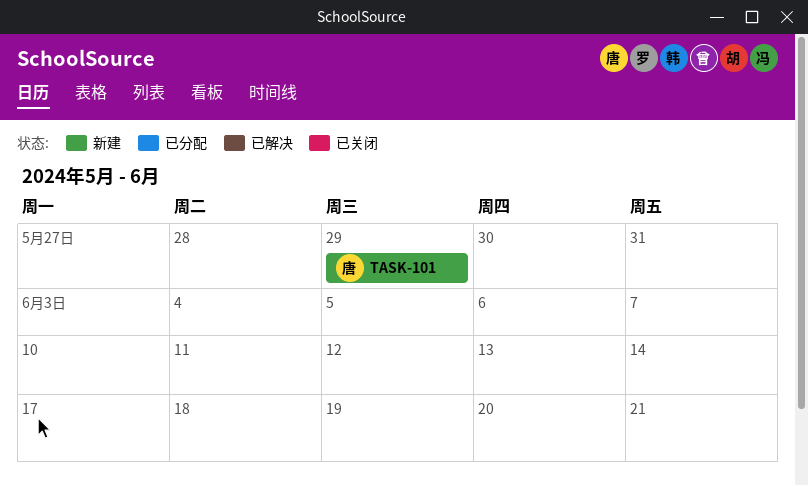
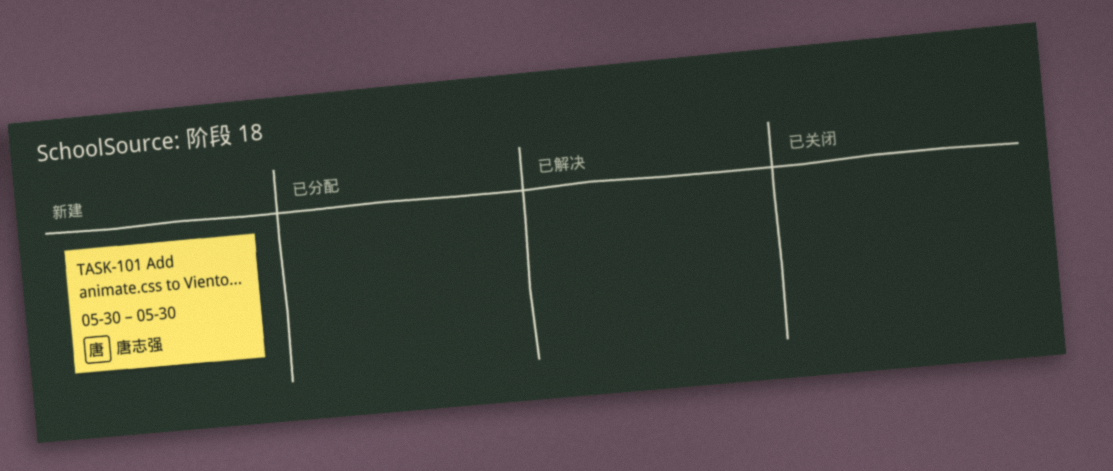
TASK-101, start: May 29 -> May 30
TASK-101, due: May 29 -> May 30

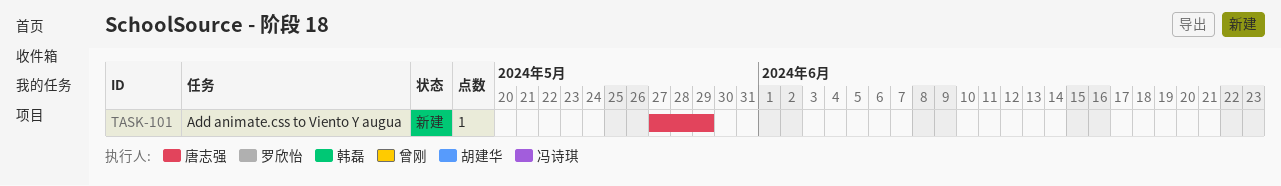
TASK-101, start: May 30 -> May 27
TASK-101, due: May 30 -> May 29

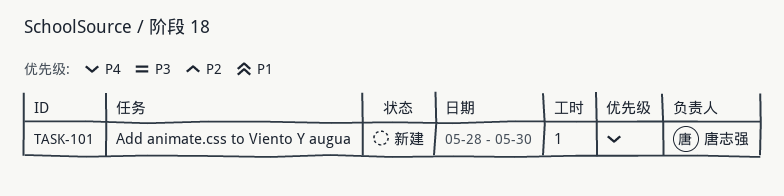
TASK-101, start: May 27 -> May 28
TASK-101, due: May 29 -> May 30

